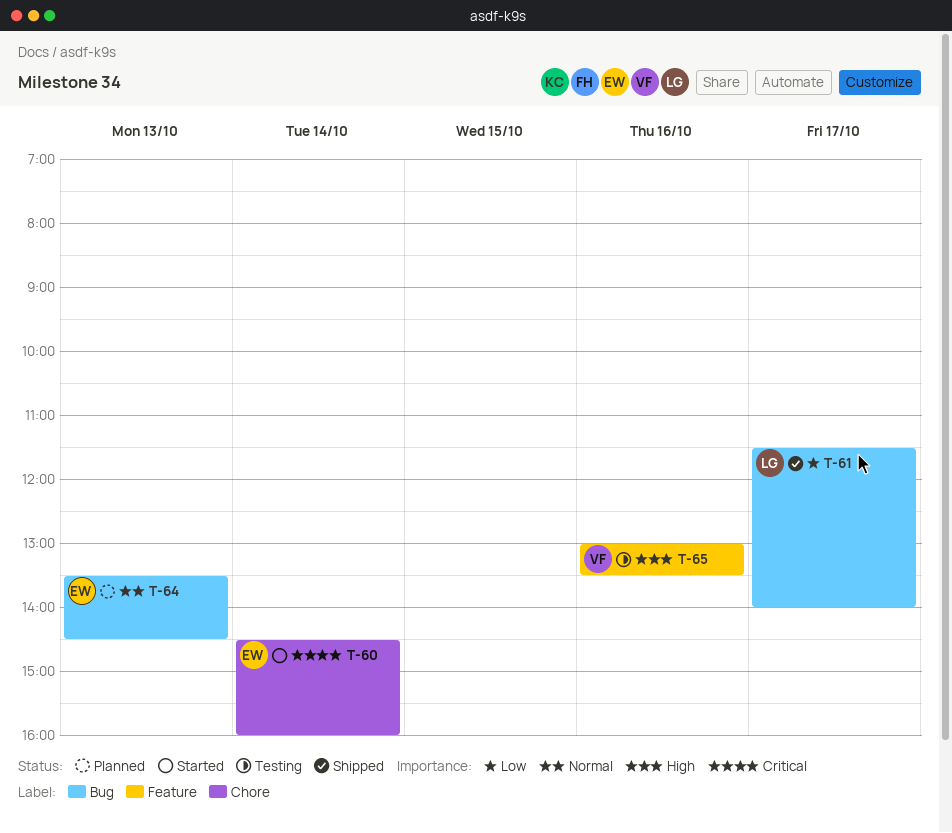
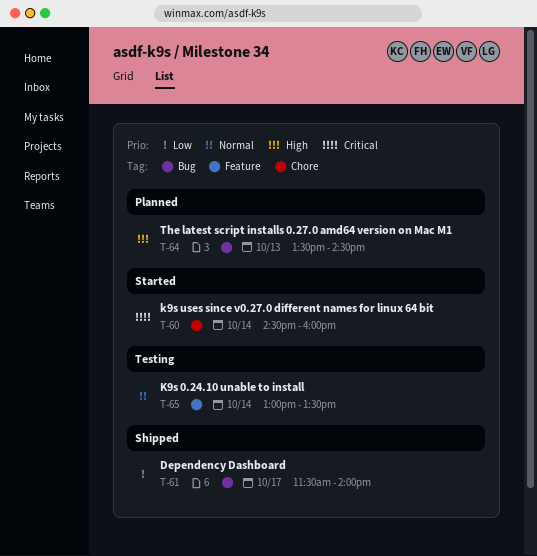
T-64, priority: Normal -> High
T-65, priority: High -> Normal
T-65, day: Oct 16 -> Oct 14

